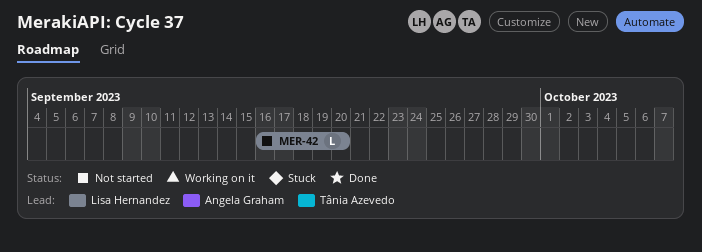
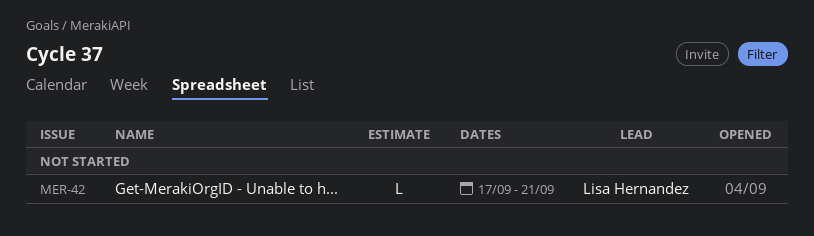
MER-42, start: Sep 16 -> Sep 17
MER-42, due: Sep 20 -> Sep 21

